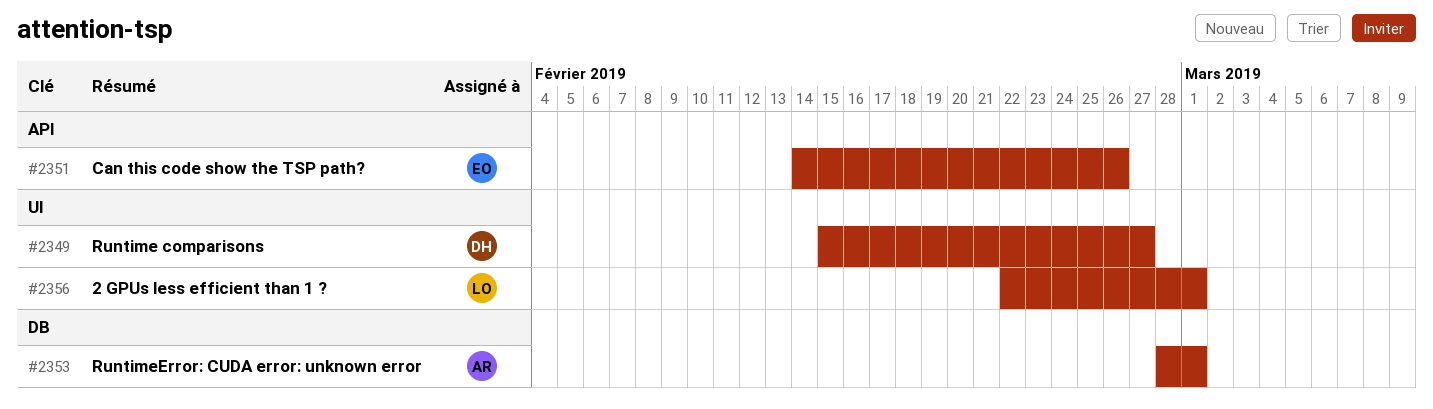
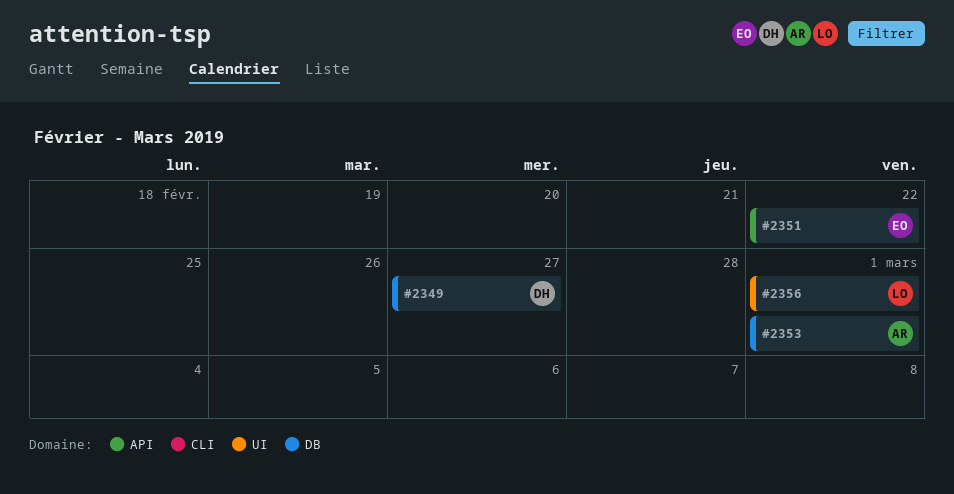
#2349, label: UI -> DB
#2351, due: Feb 26 -> Feb 22

